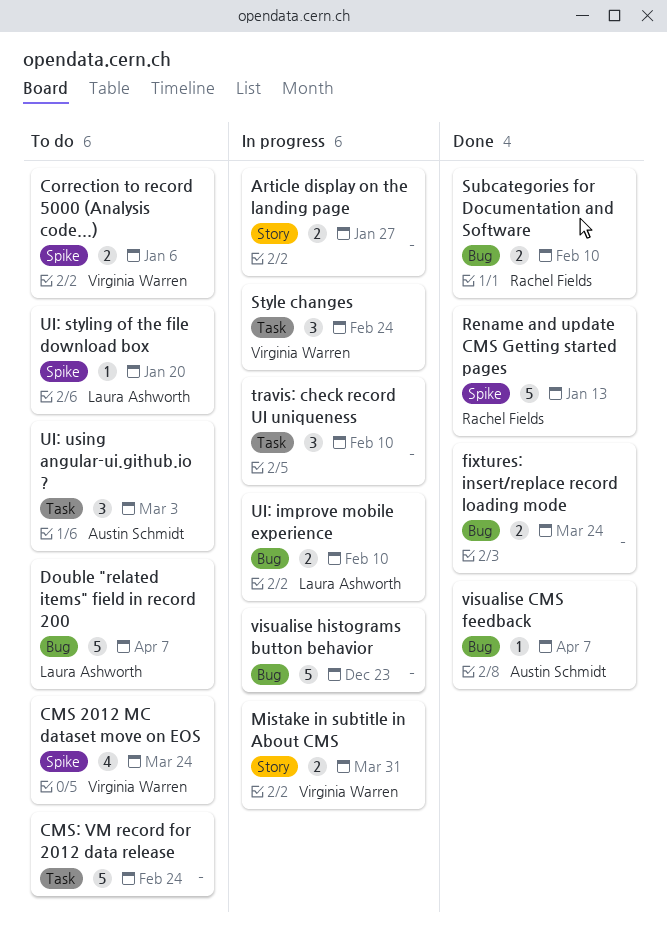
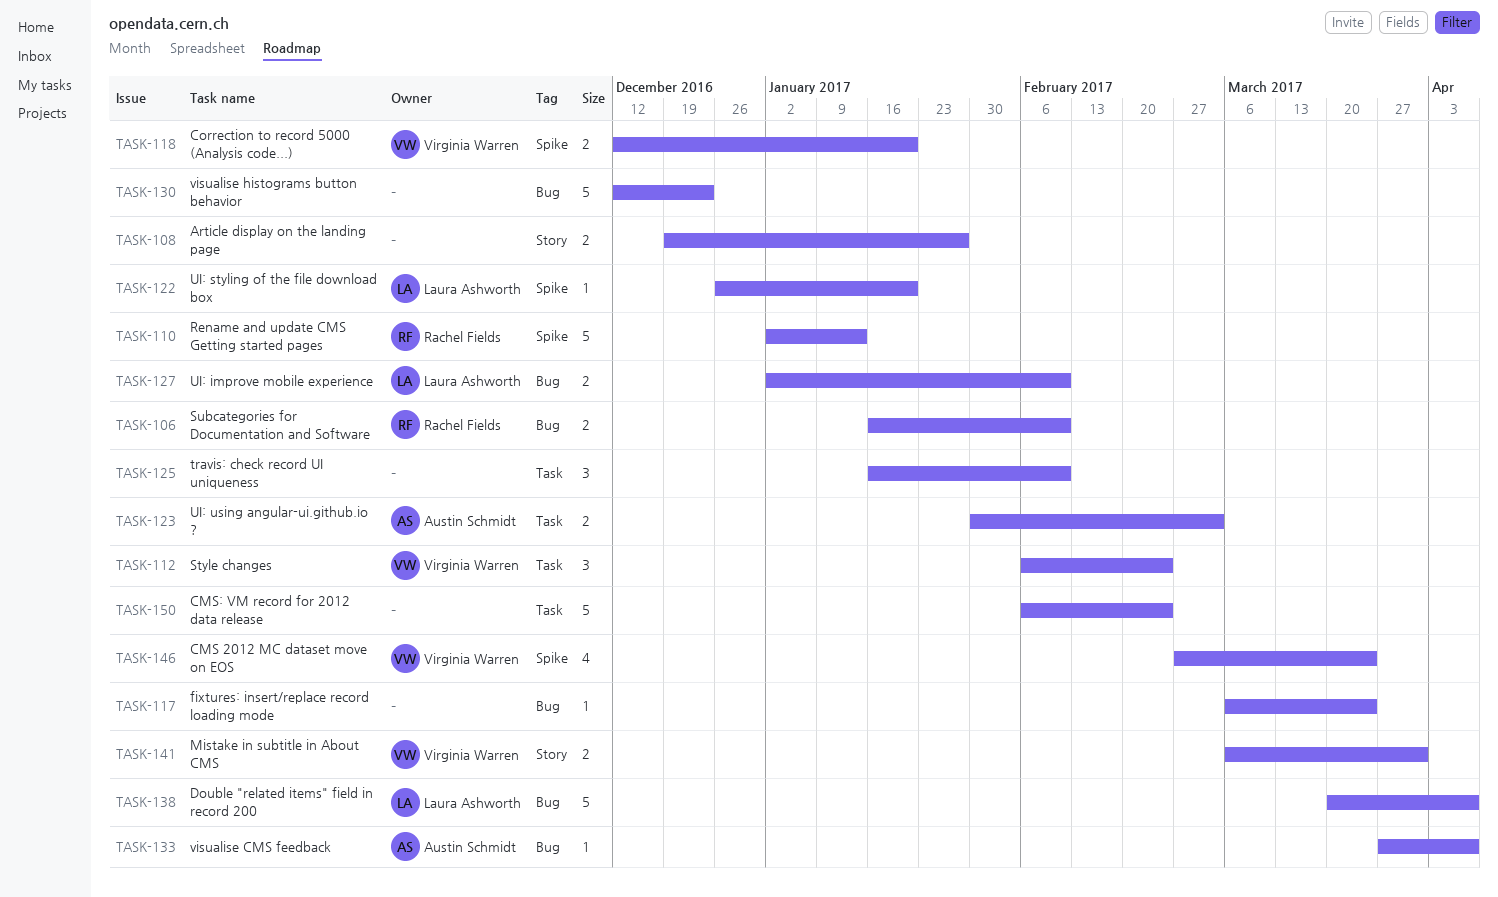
Correction to record 5000 (Analysis code...), due: Jan 6 -> Jan 20
fixtures: insert/replace record loading mode, estimate: 2 -> 1
UI: using angular-ui.github.io ?, estimate: 3 -> 2

